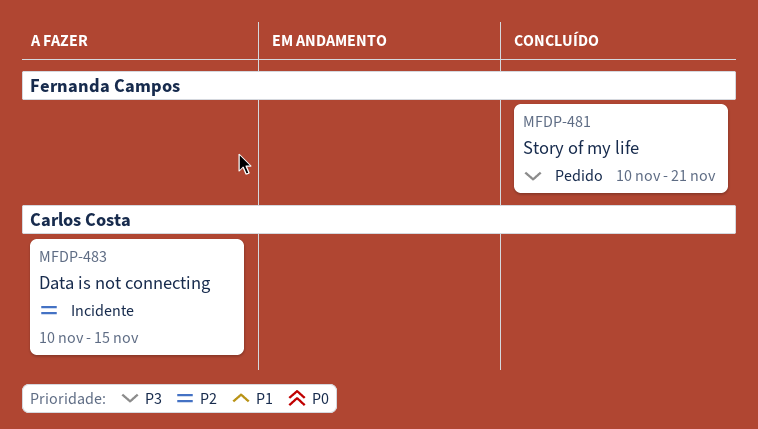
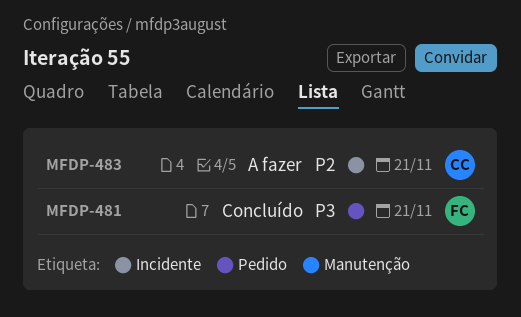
MFDP-483, due: Nov 15 -> Nov 21

